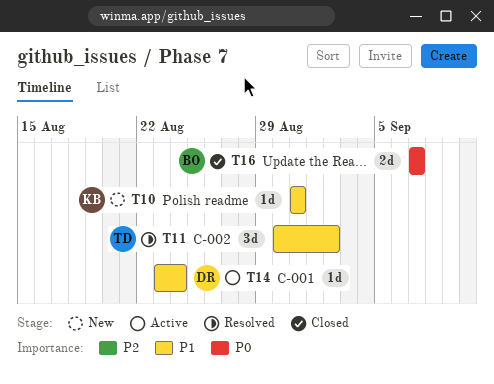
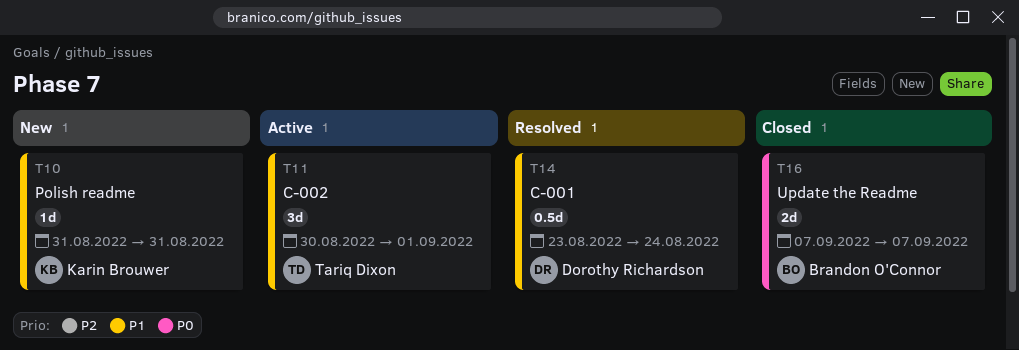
T11, status: Resolved -> Active
T11, due: Sep 2 -> Sep 1
T14, status: Active -> Resolved
T14, estimate: 1d -> 0.5d

